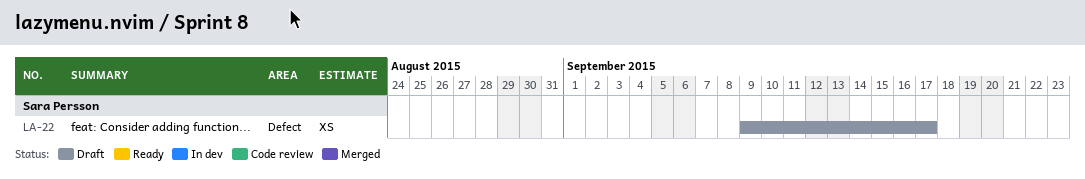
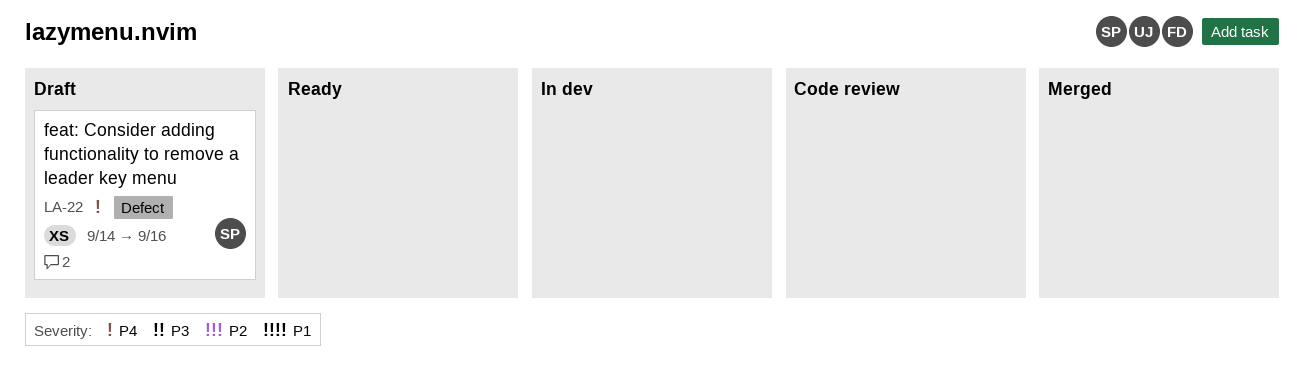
LA-22, start: Sep 9 -> Sep 14
LA-22, due: Sep 17 -> Sep 16

